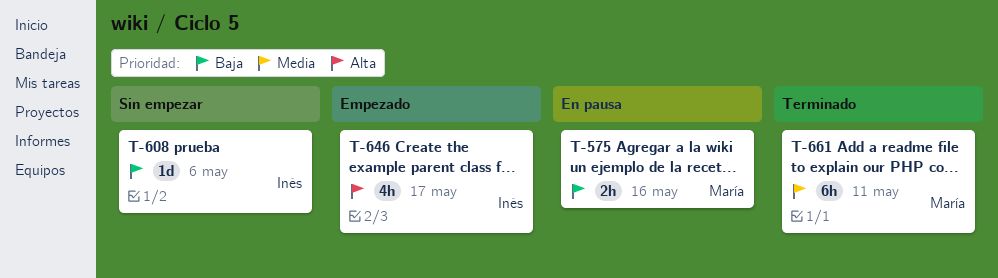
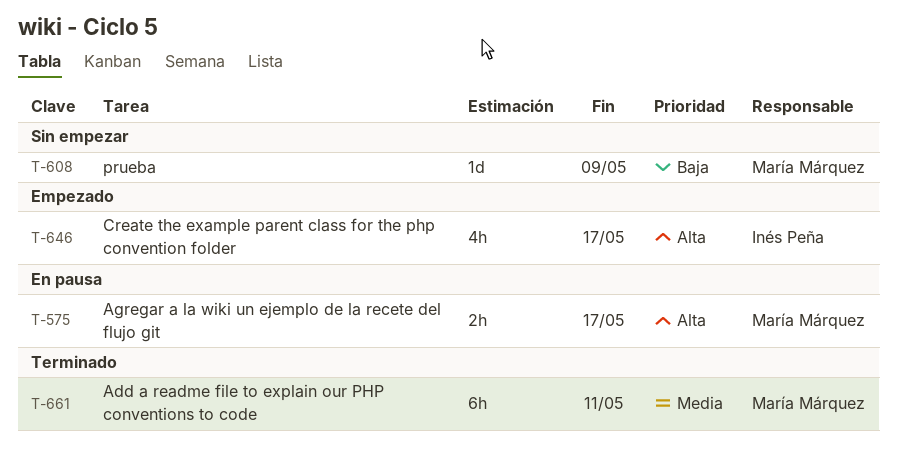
T-575, priority: Baja -> Alta
T-575, due: May 16 -> May 17
T-608, owner: Inés Peña -> María Márquez
T-608, due: May 6 -> May 9

